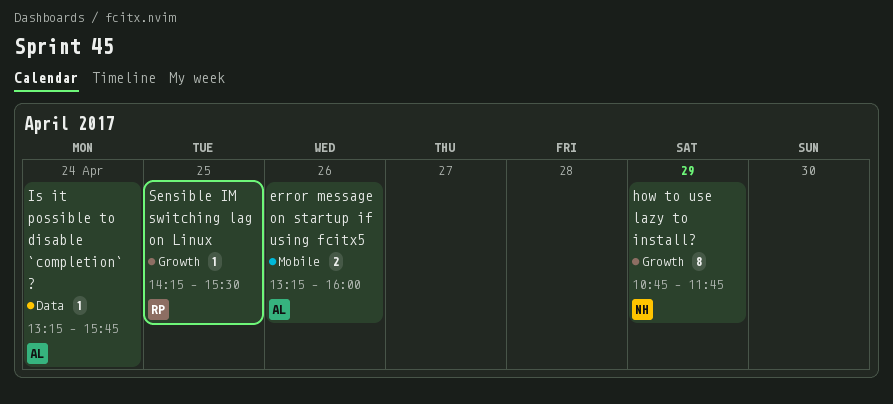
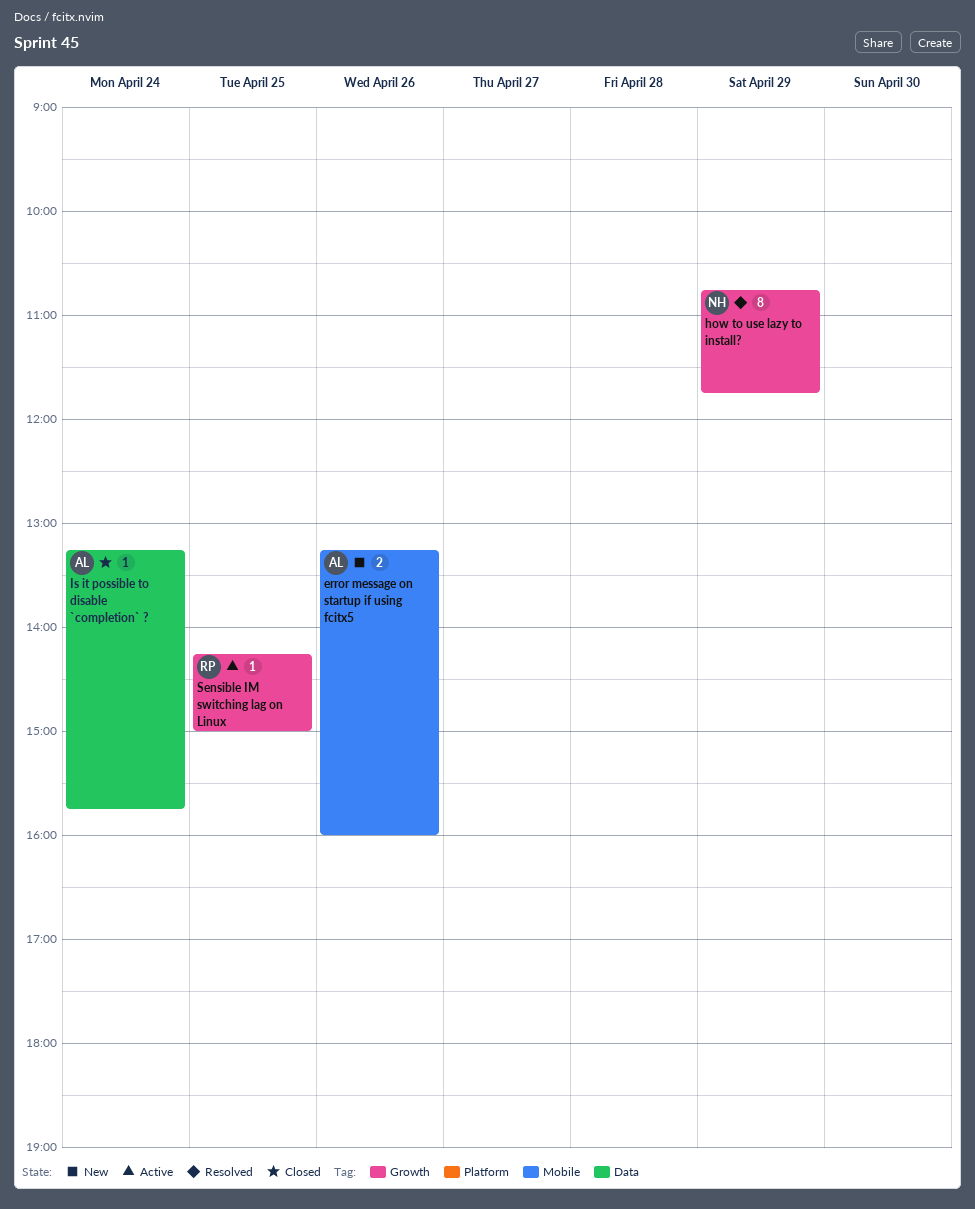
Sensible IM switching lag on Linux, ends: 15:30 -> 15:00

